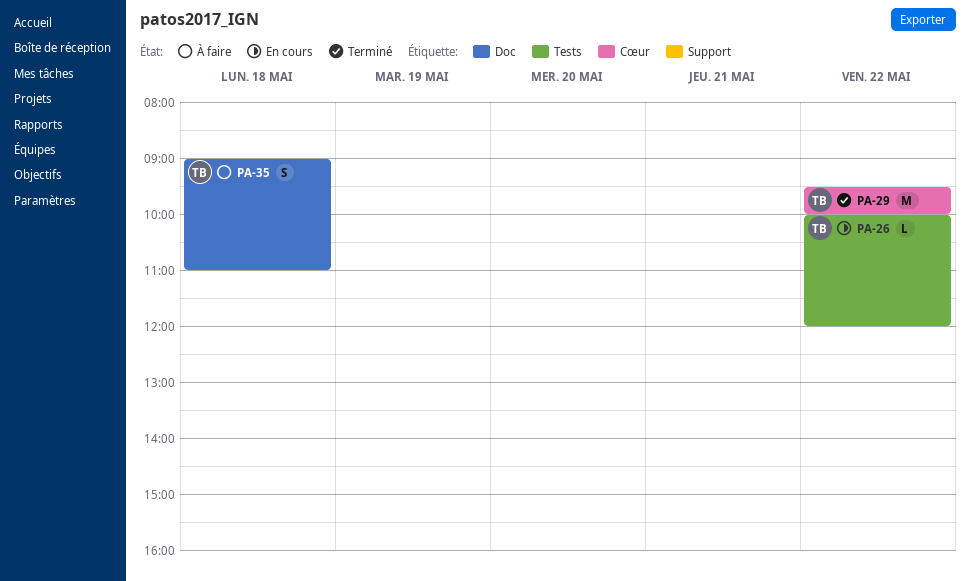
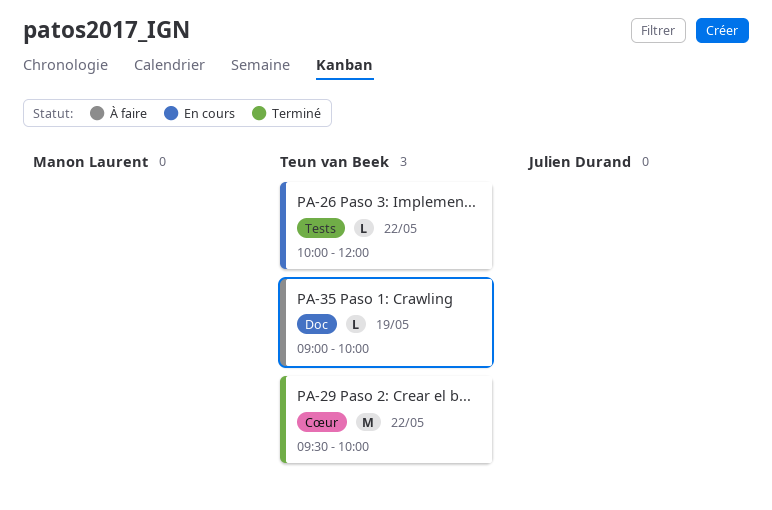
PA-35, estimate: S -> L
PA-35, day: May 18 -> May 19
PA-35, ends: 11:00 -> 10:00

